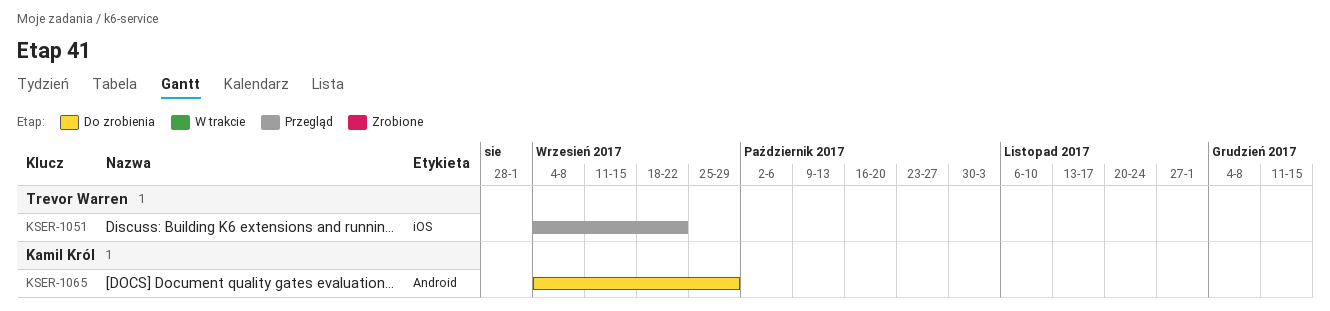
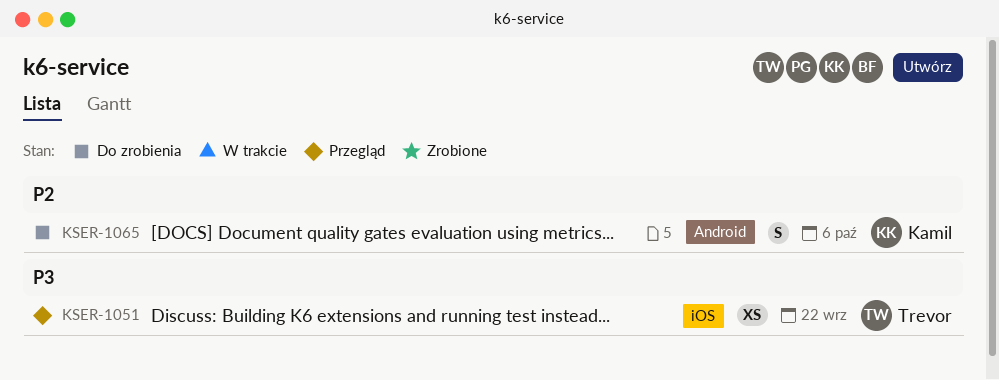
KSER-1065, due: Sep 29 -> Oct 6

